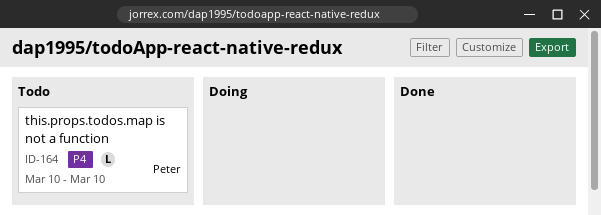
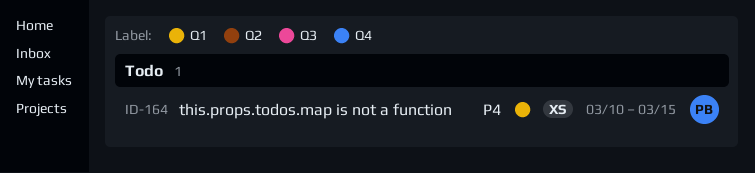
ID-164, estimate: L -> XS
ID-164, due: Mar 10 -> Mar 15

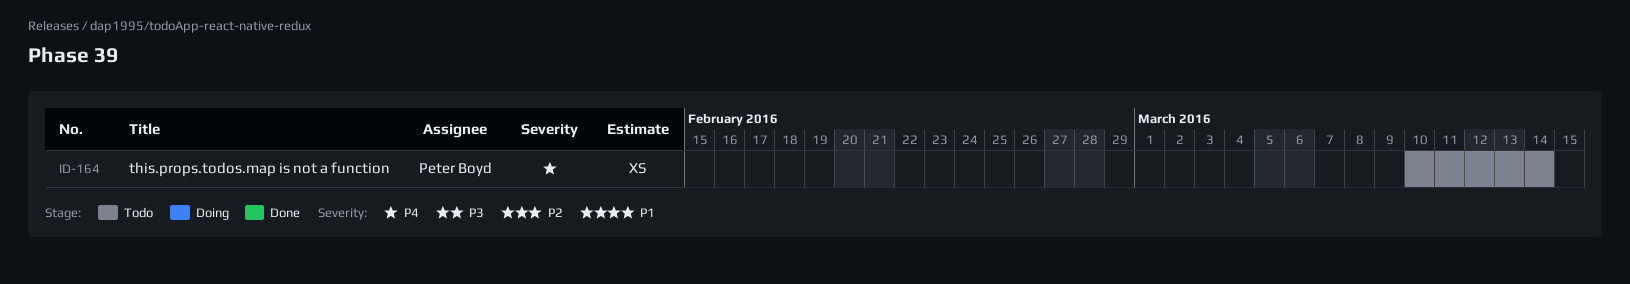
ID-164, due: Mar 15 -> Mar 14

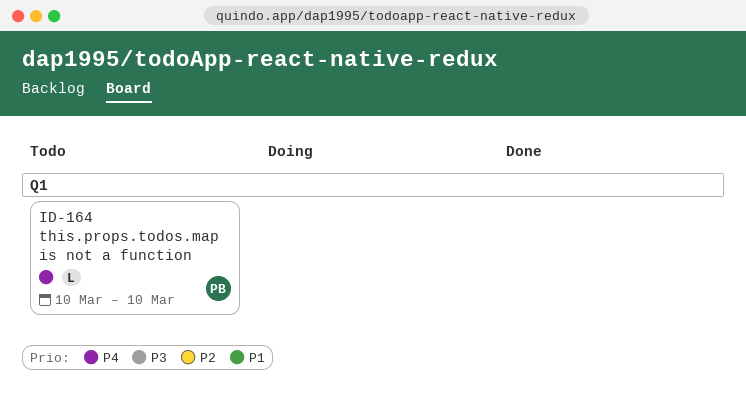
ID-164, estimate: XS -> L
ID-164, due: Mar 14 -> Mar 10

